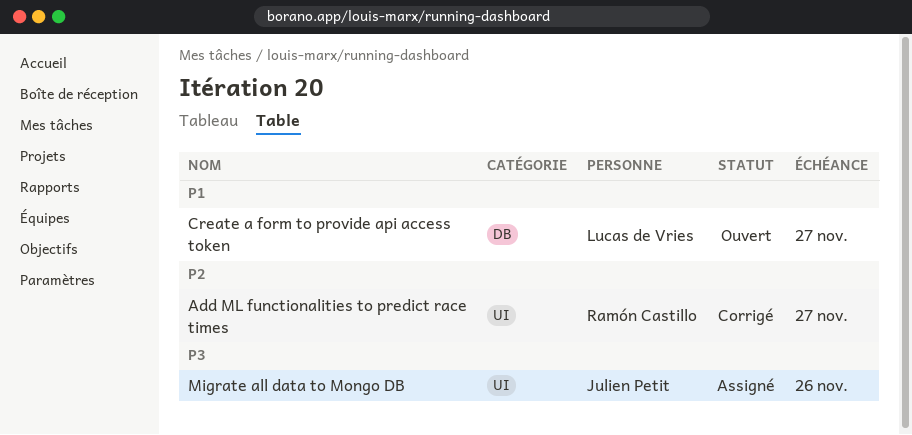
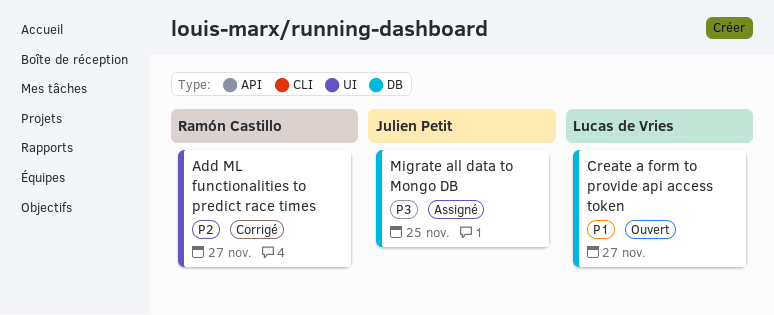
Migrate all data to Mongo DB, label: UI -> DB
Migrate all data to Mongo DB, due: Nov 26 -> Nov 25

